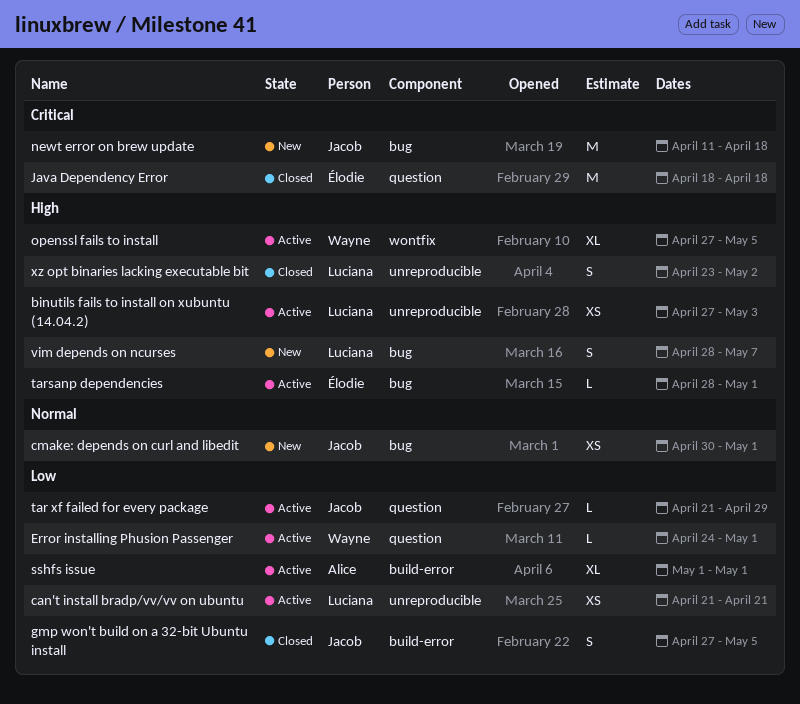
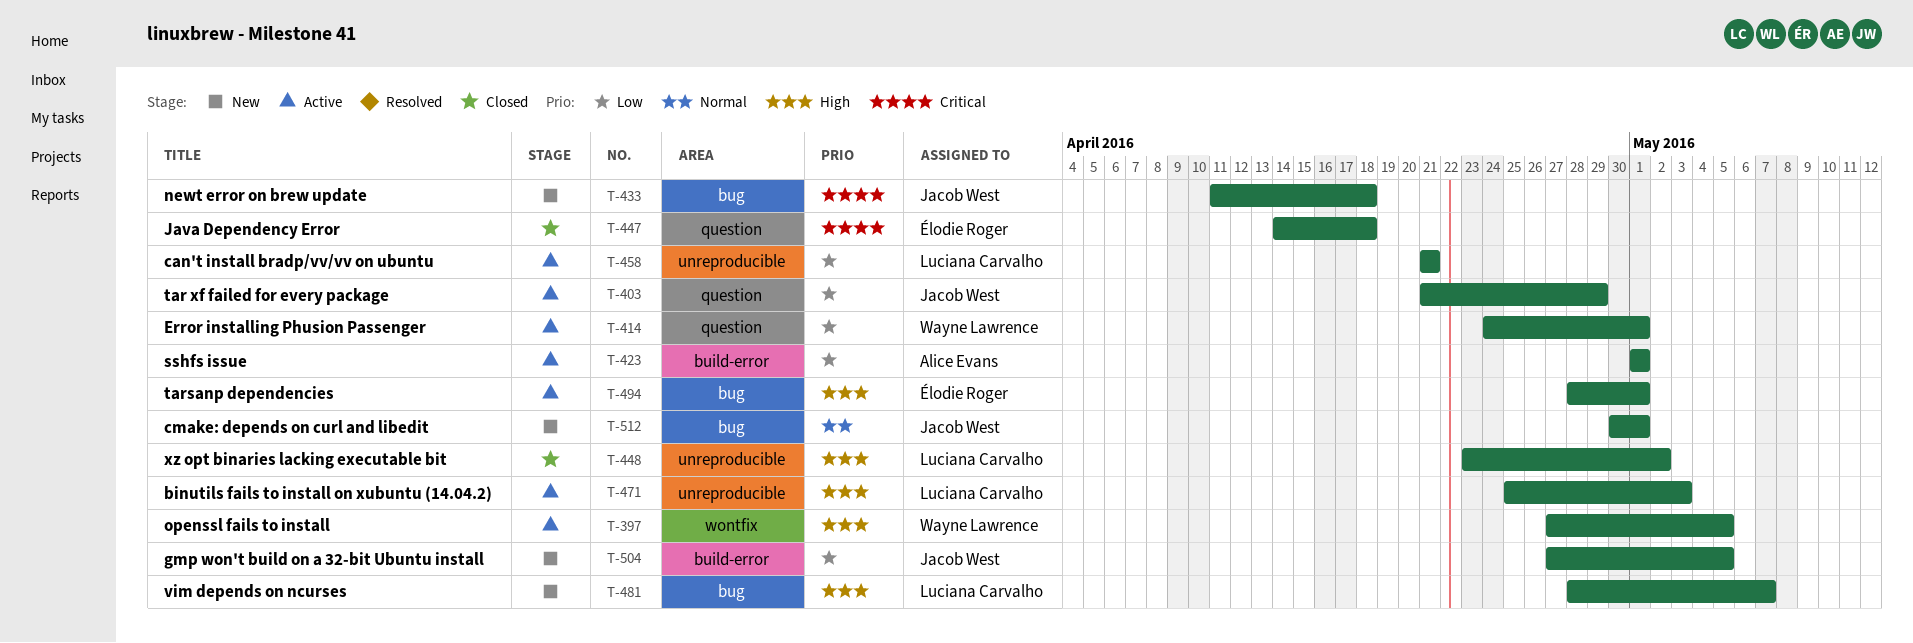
binutils fails to install on xubuntu (14.04.2), start: Apr 27 -> Apr 25
gmp won't build on a 32-bit Ubuntu install, status: Closed -> New
Java Dependency Error, start: Apr 18 -> Apr 14

